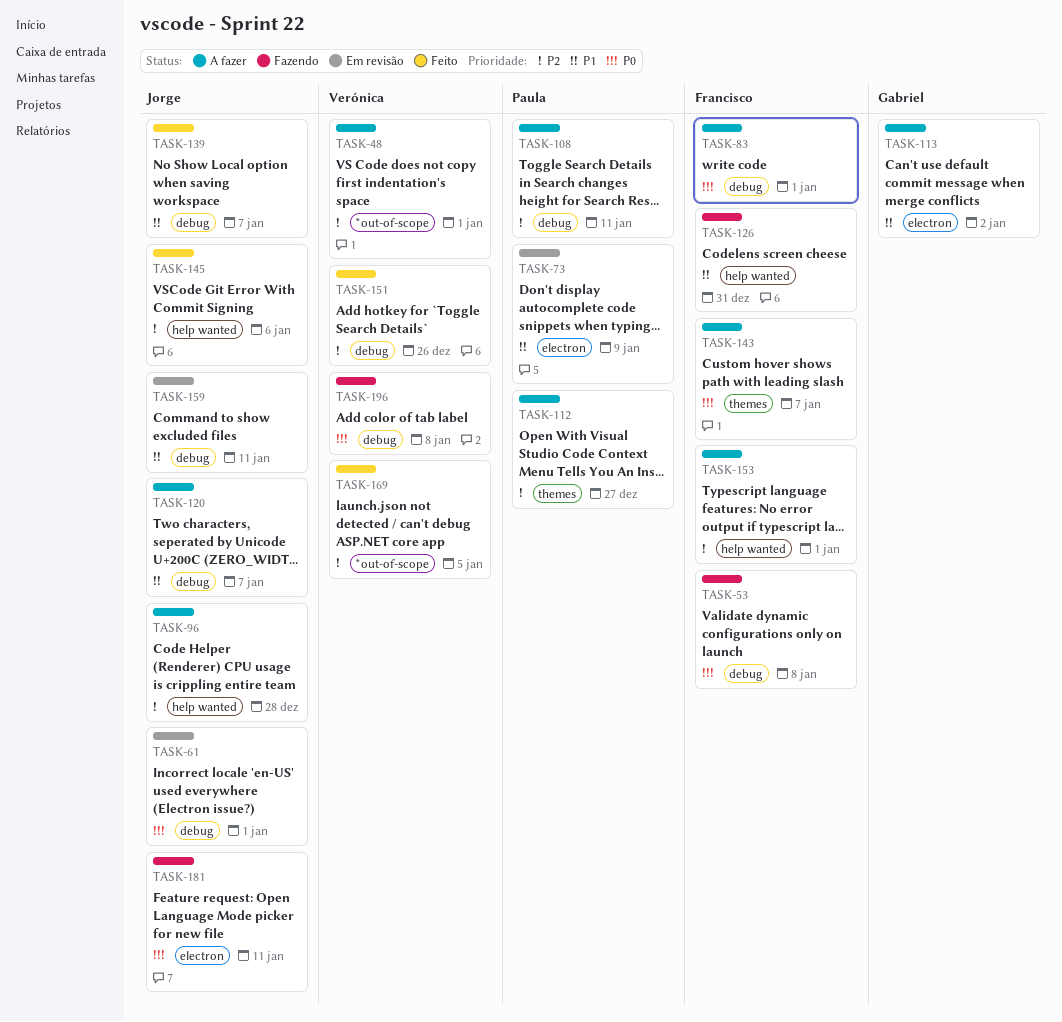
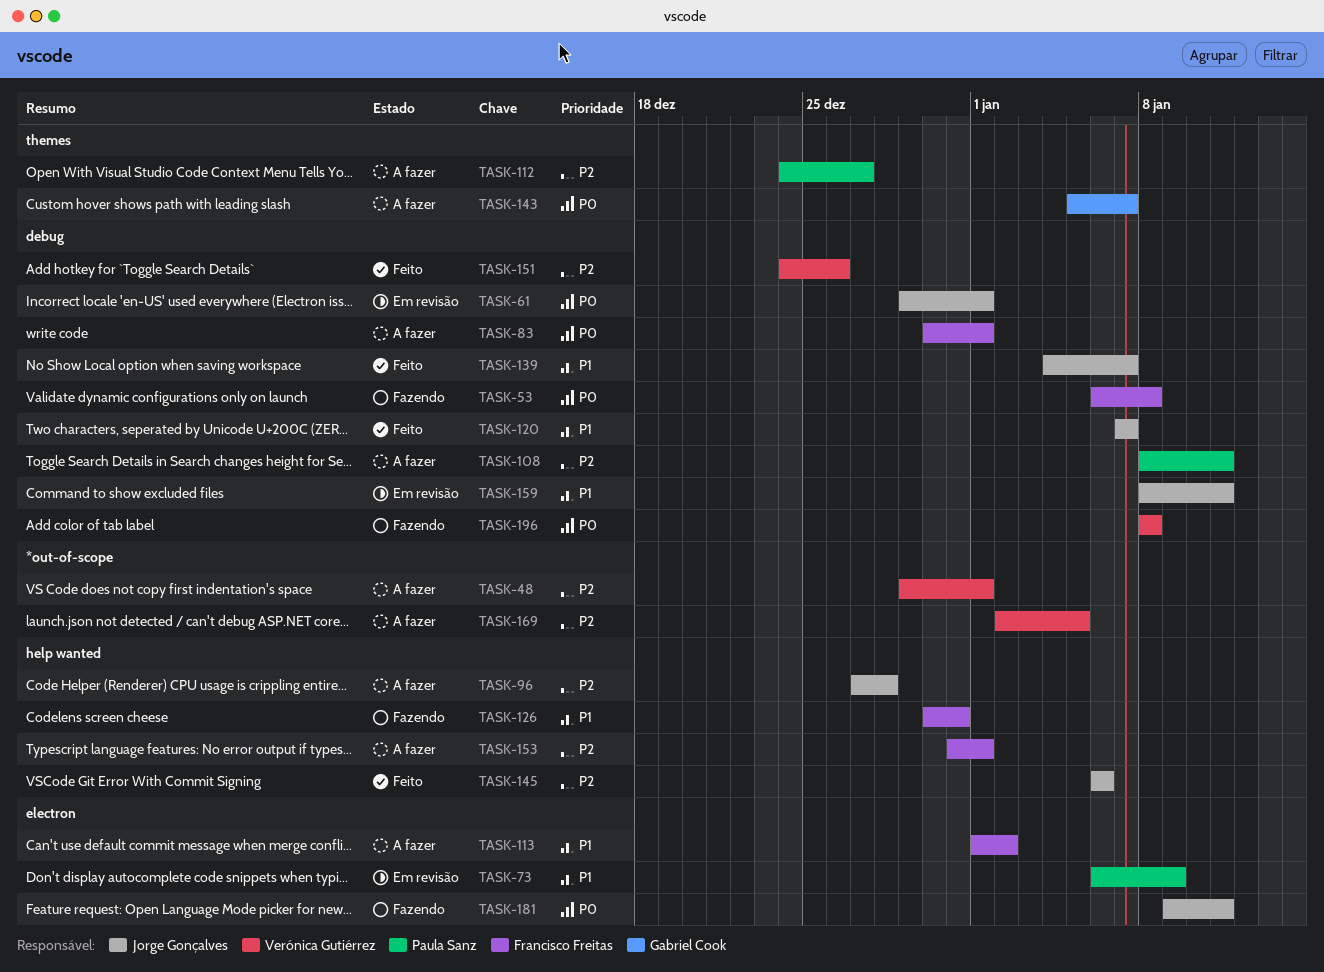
TASK-113, owner: Gabriel Cook -> Francisco Freitas
TASK-120, status: A fazer -> Feito
TASK-143, owner: Francisco Freitas -> Gabriel Cook
TASK-169, status: Feito -> A fazer

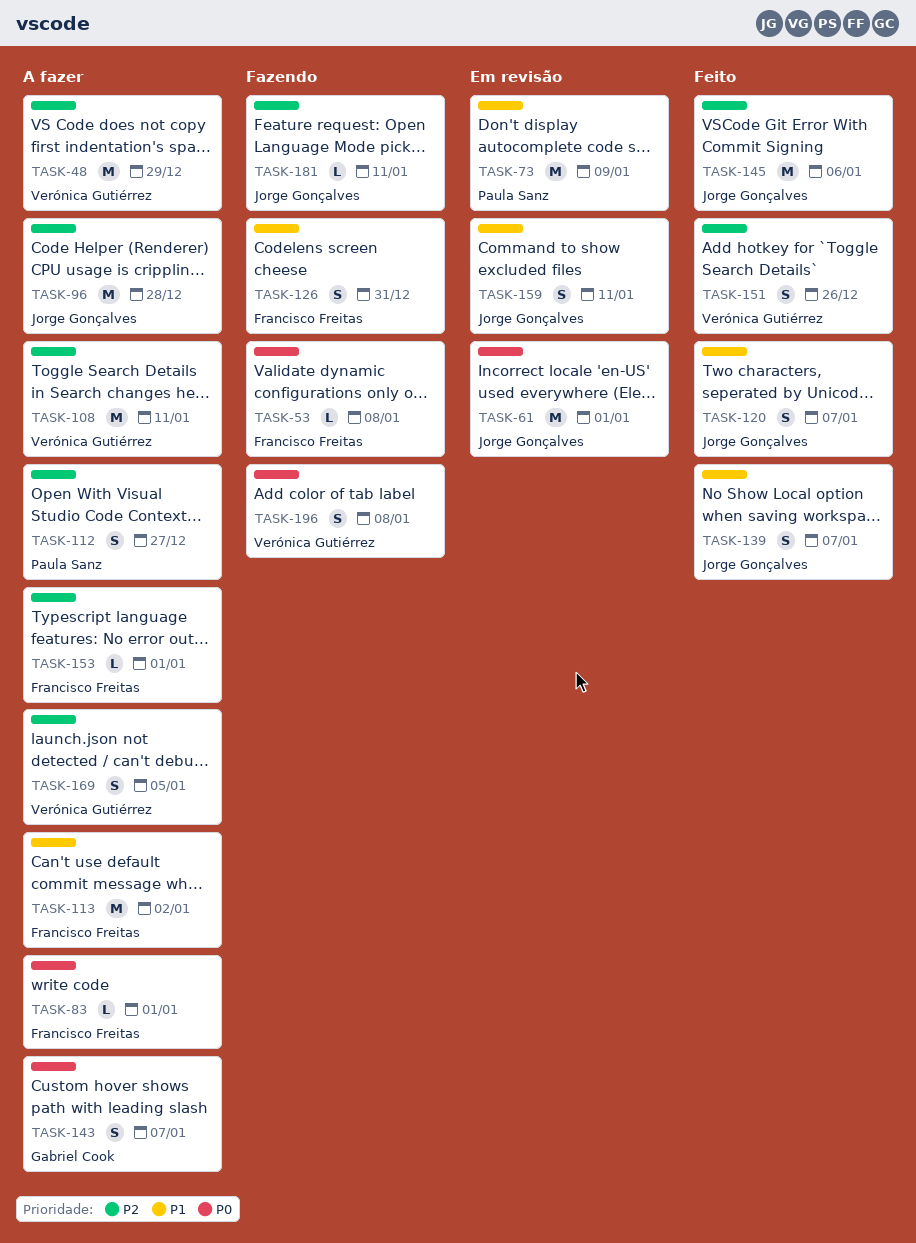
TASK-48, due: Jan 1 -> Dec 29
TASK-108, owner: Paula Sanz -> Verónica Gutiérrez
TASK-181, priority: P0 -> P2

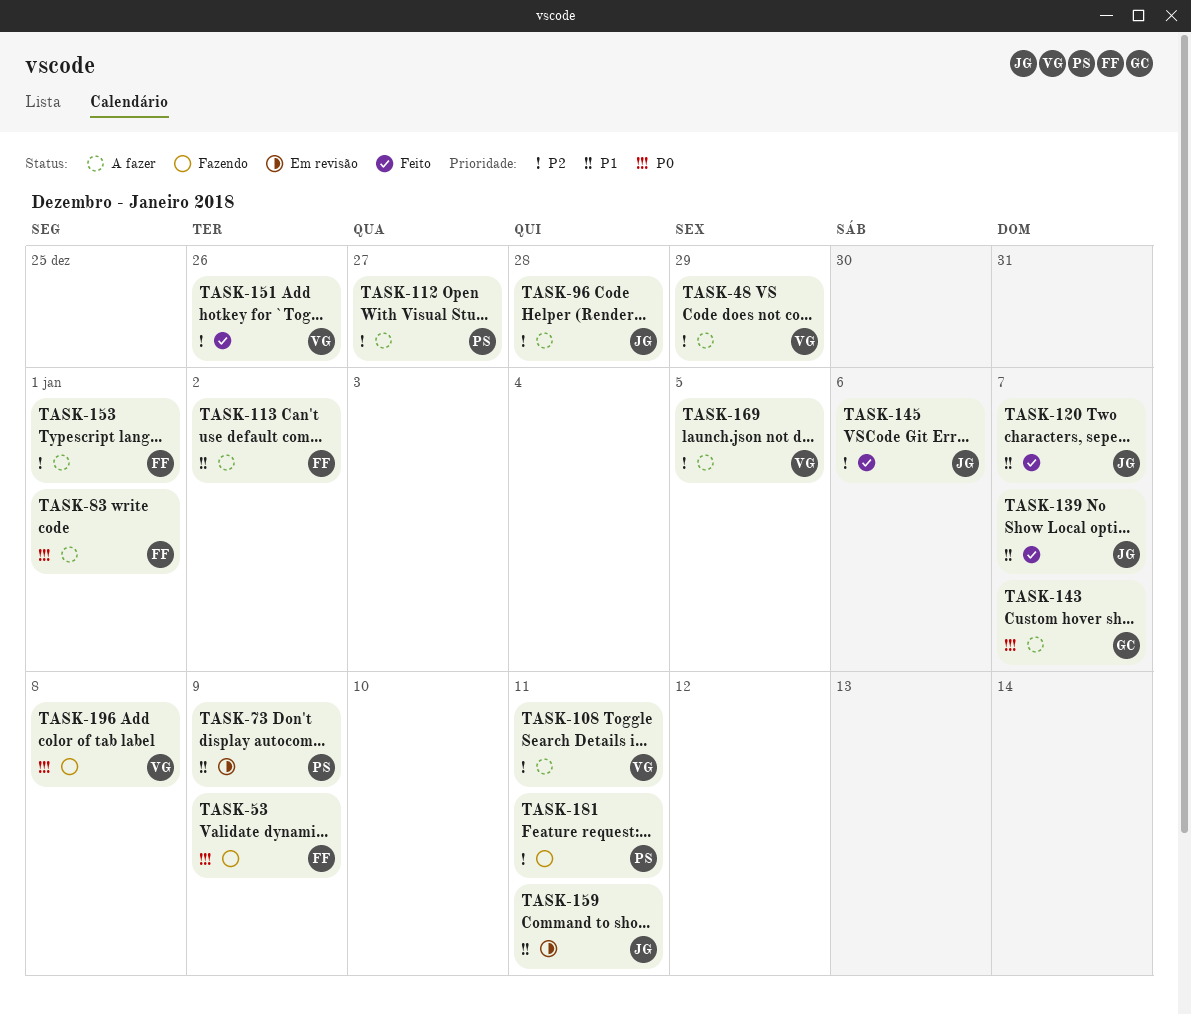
TASK-53, due: Jan 8 -> Jan 9
TASK-61: present -> none
TASK-126: present -> none
TASK-181, owner: Jorge Gonçalves -> Paula Sanz

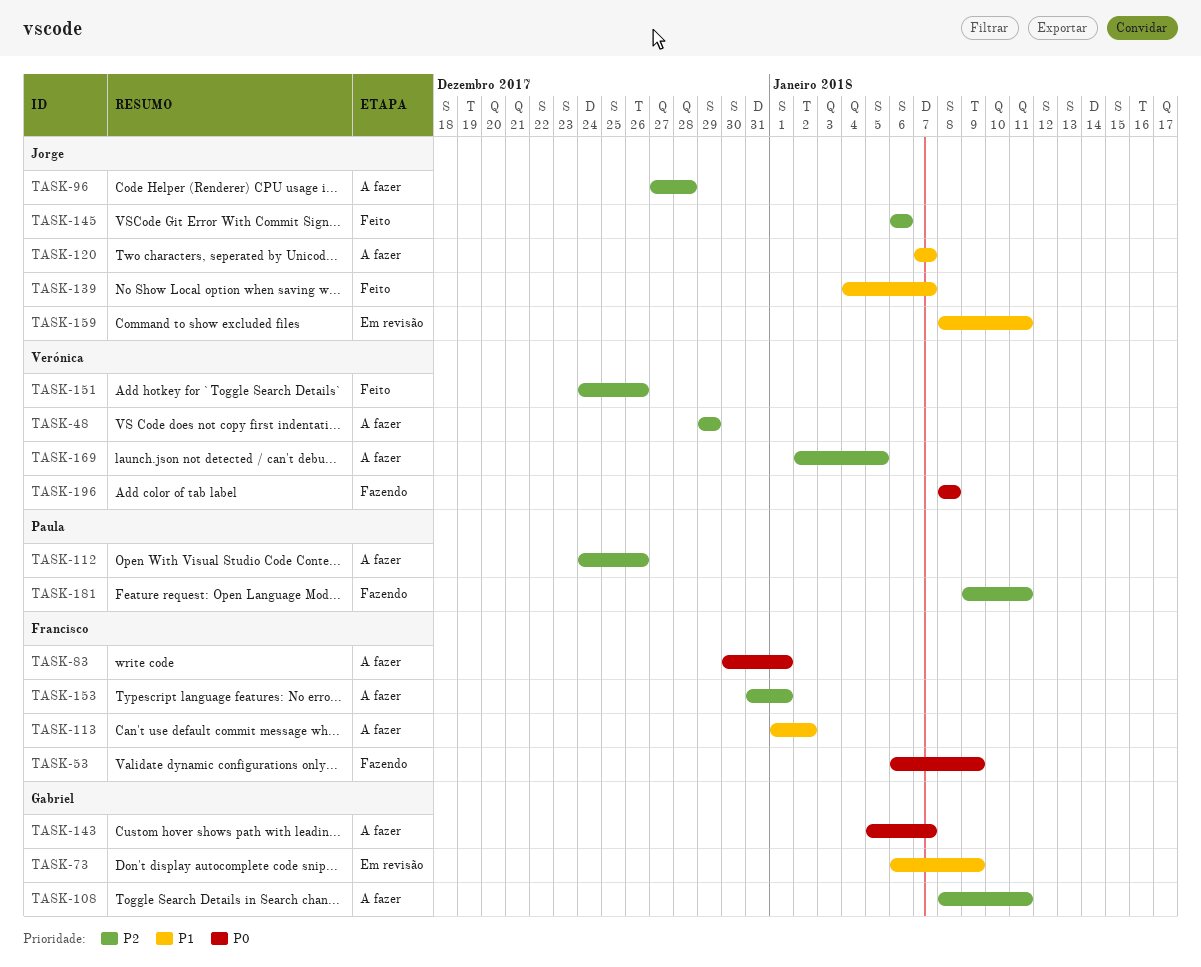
TASK-73, owner: Paula -> Gabriel
TASK-108, owner: Verónica -> Gabriel
TASK-112, due: Dec 27 -> Dec 26
TASK-120, status: Feito -> A fazer

